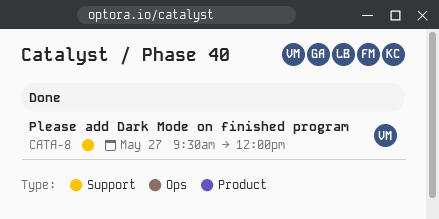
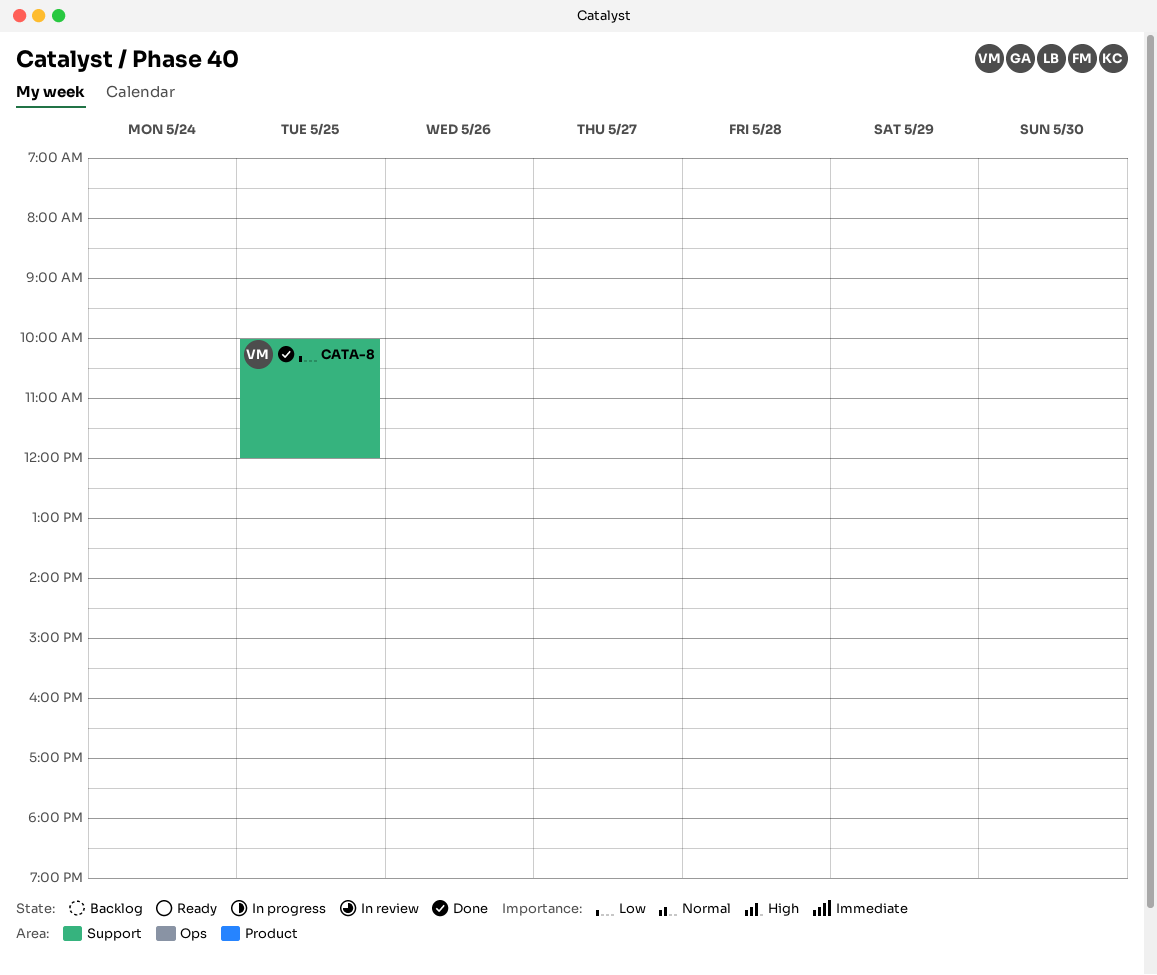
CATA-8, day: May 27 -> May 25
CATA-8, begins: 09:30 -> 10:00

